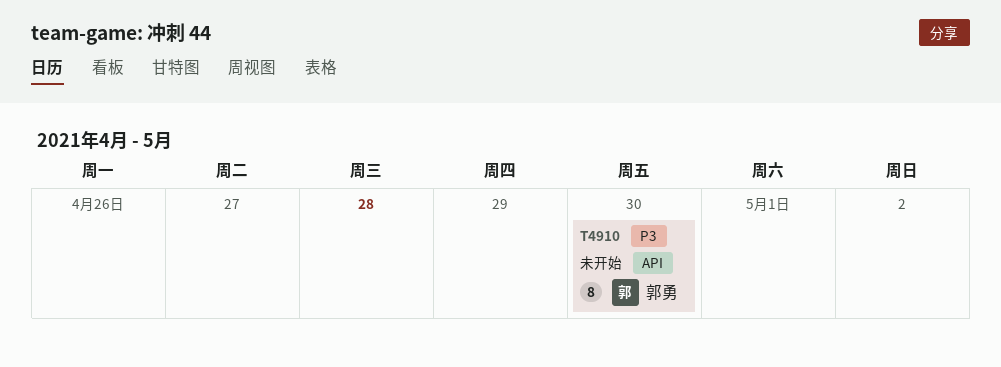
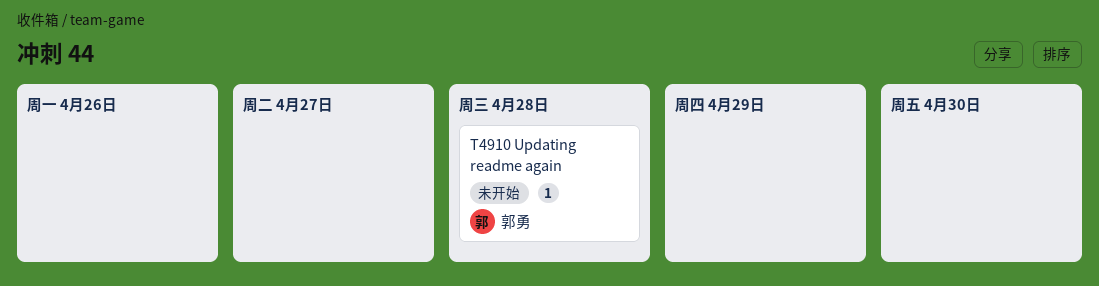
T4910, estimate: 8 -> 1
T4910, due: Apr 30 -> Apr 28

